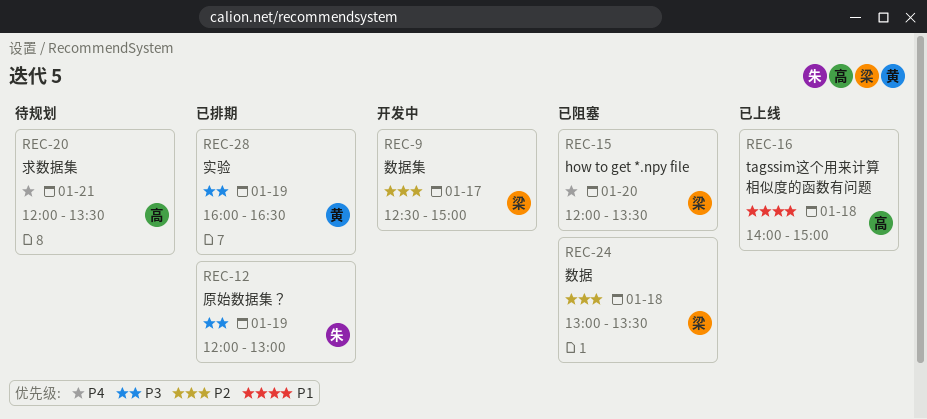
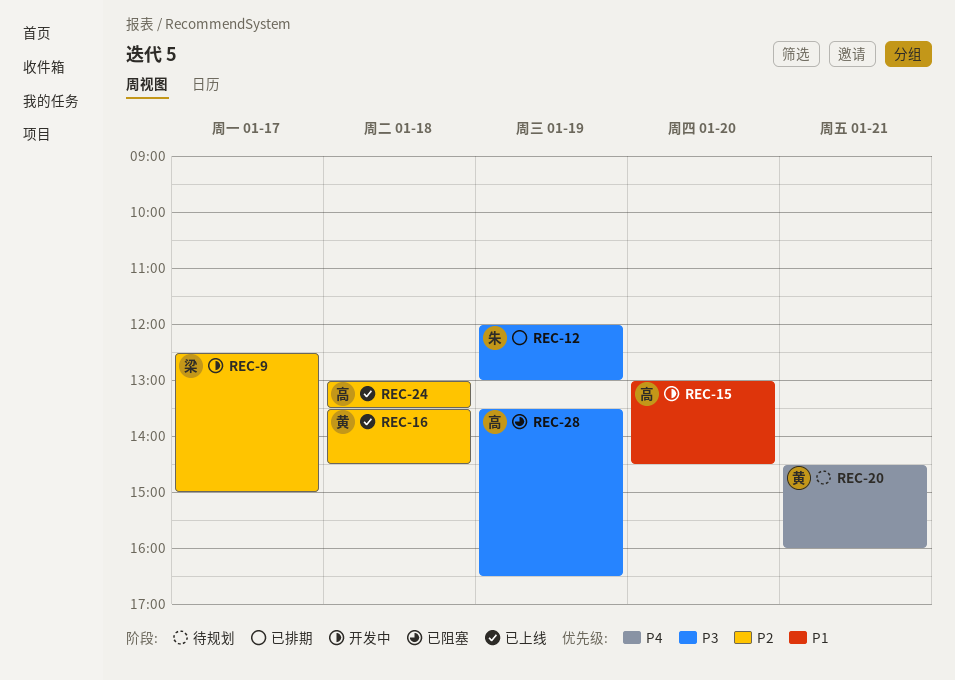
REC-15, status: 已阻塞 -> 开发中
REC-15, owner: 梁 -> 高
REC-15, priority: P4 -> P1
REC-15, begins: 12:00 -> 13:00
REC-15, ends: 13:30 -> 14:30
REC-16, owner: 高 -> 黄
REC-16, priority: P1 -> P2
REC-16, begins: 14:00 -> 13:30
REC-16, ends: 15:00 -> 14:30
REC-20, owner: 高 -> 黄
REC-20, begins: 12:00 -> 14:30
REC-20, ends: 13:30 -> 16:00
REC-24, status: 已阻塞 -> 已上线
REC-24, owner: 梁 -> 高
REC-28, status: 已排期 -> 已阻塞
REC-28, owner: 黄 -> 高
REC-28, begins: 16:00 -> 13:30

